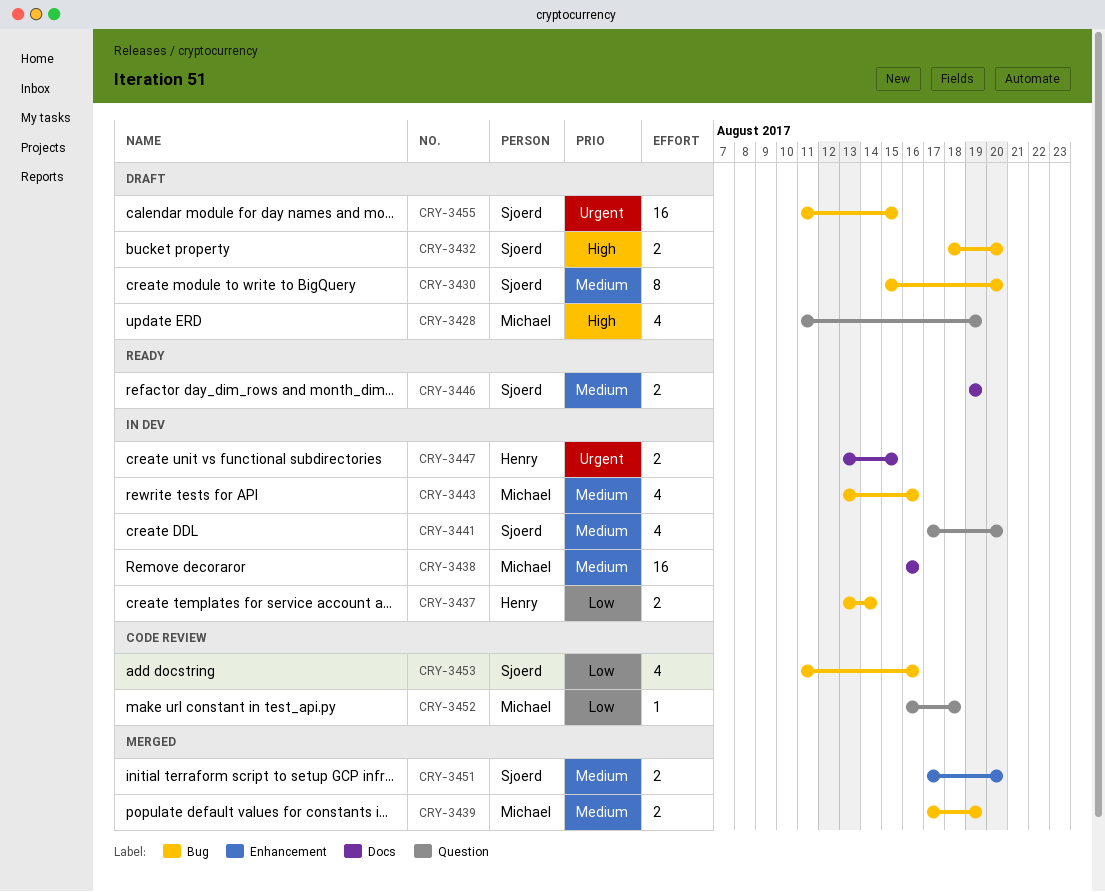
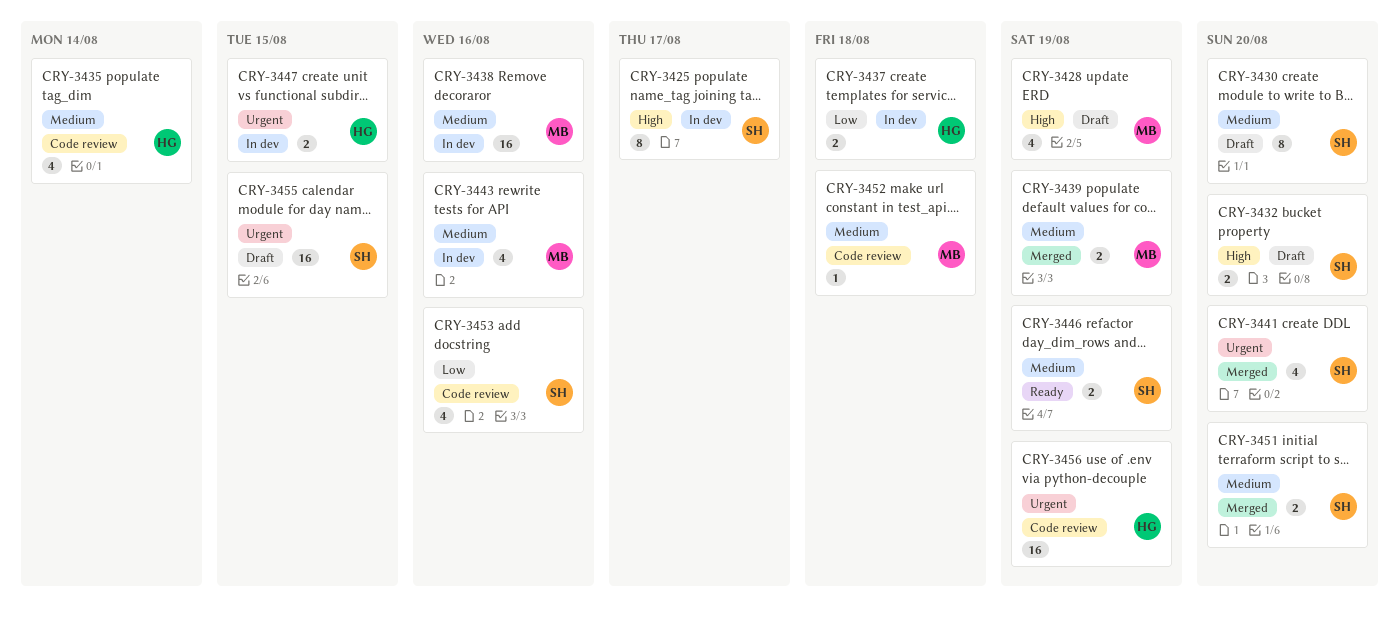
CRY-3425: none -> present
CRY-3435: none -> present
CRY-3437, due: Aug 14 -> Aug 18
CRY-3441, status: In dev -> Merged
CRY-3441, priority: Medium -> Urgent
CRY-3452, priority: Low -> Medium
CRY-3456: none -> present

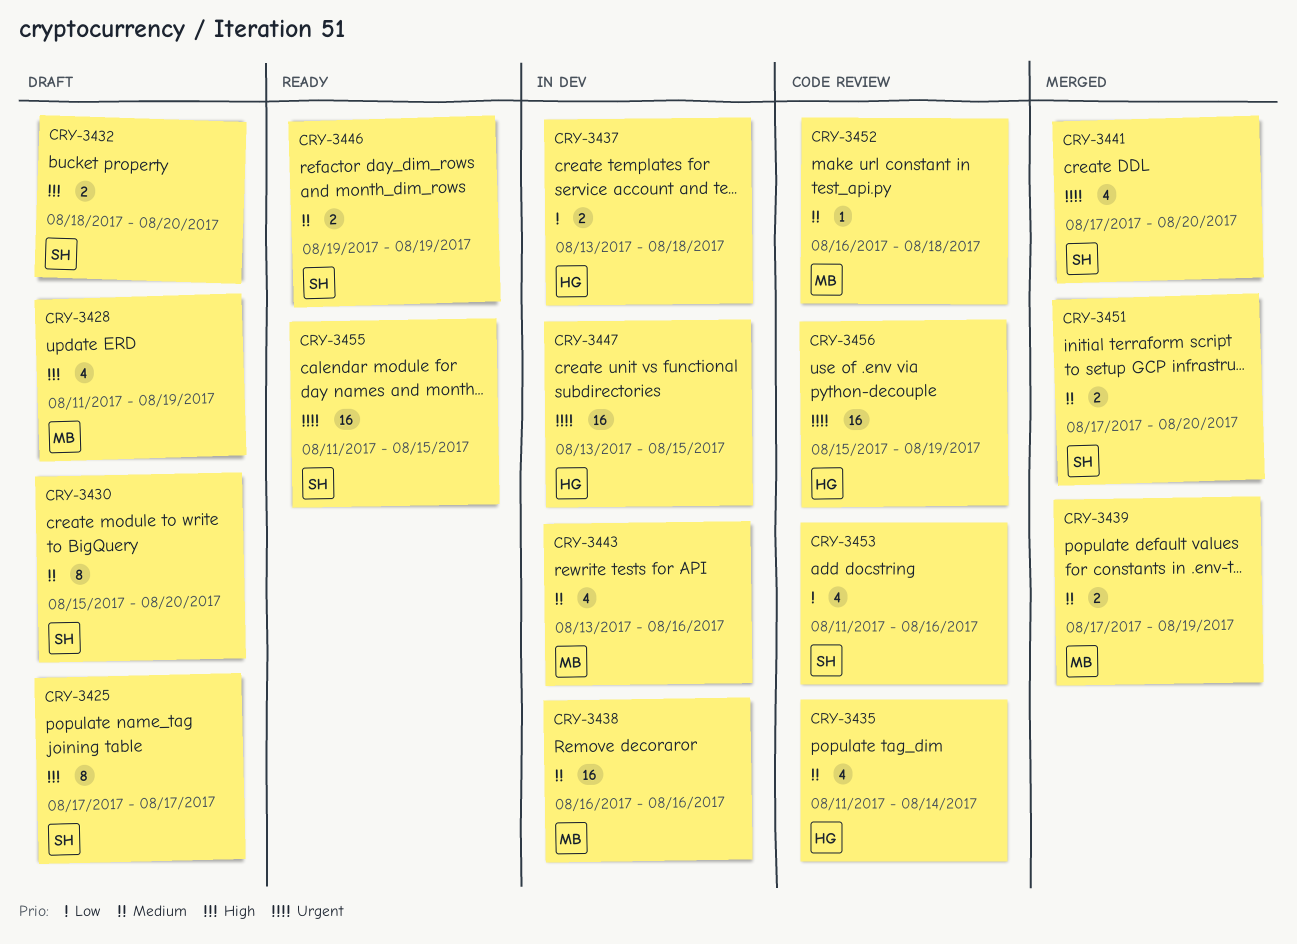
CRY-3425, status: In dev -> Draft
CRY-3447, estimate: 2 -> 16
CRY-3455, status: Draft -> Ready

